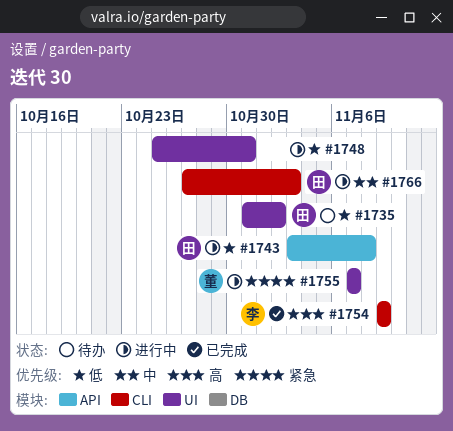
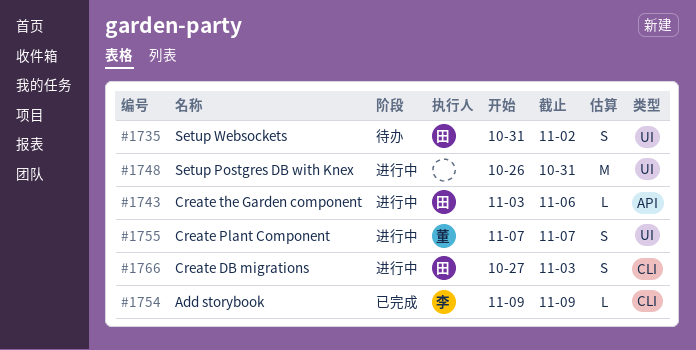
#1743, due: Nov 8 -> Nov 6
#1748, start: Oct 25 -> Oct 26

